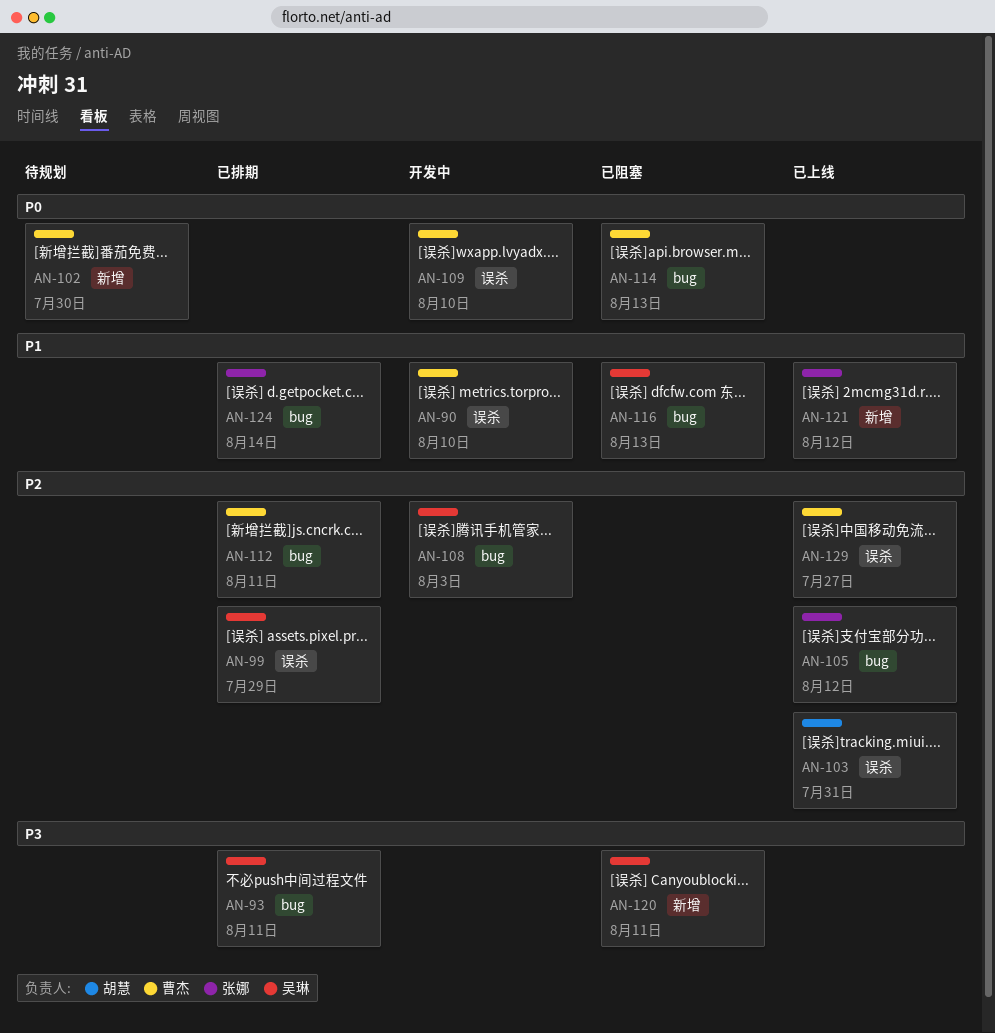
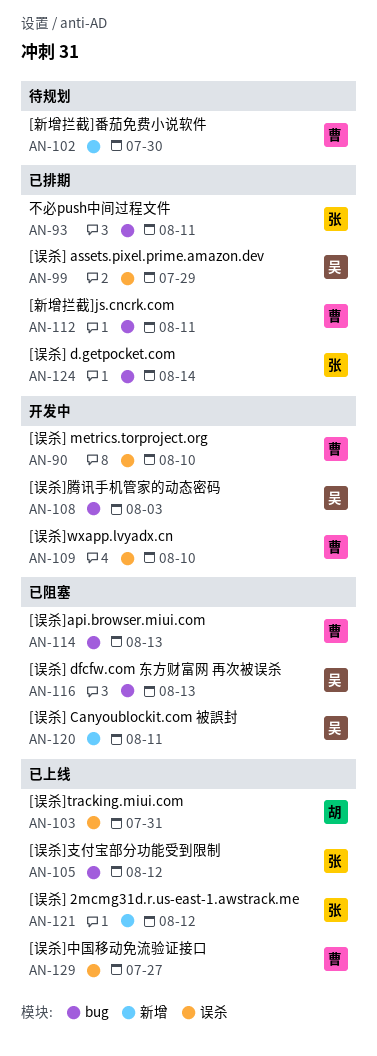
AN-93, owner: 吴琳 -> 张娜

